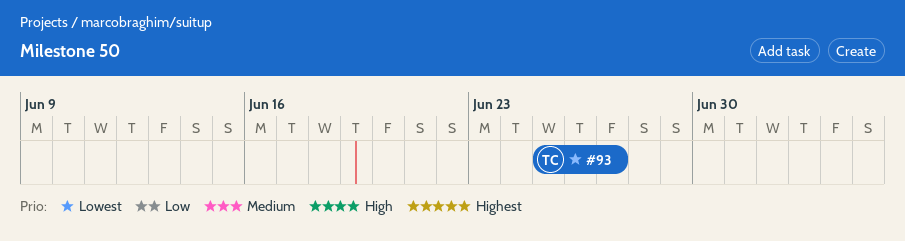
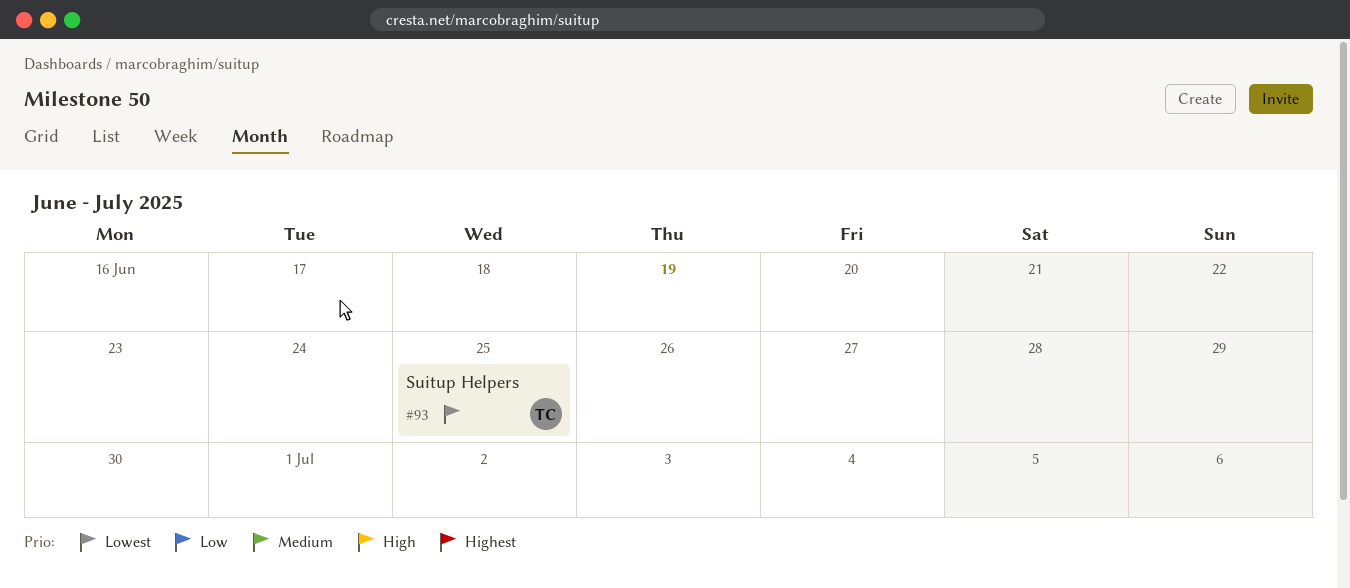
#93, due: Jun 27 -> Jun 25

